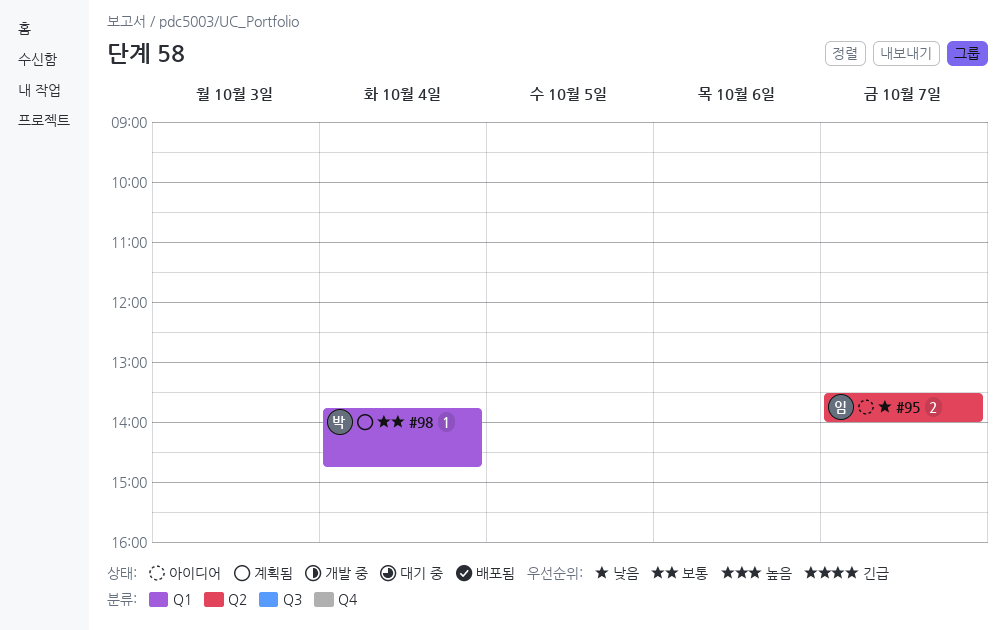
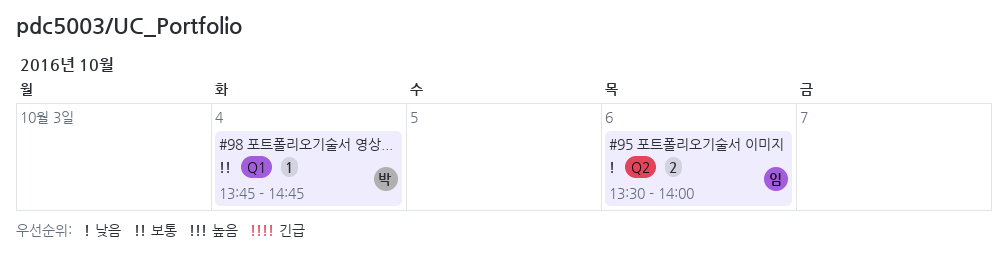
#95, day: Oct 7 -> Oct 6

